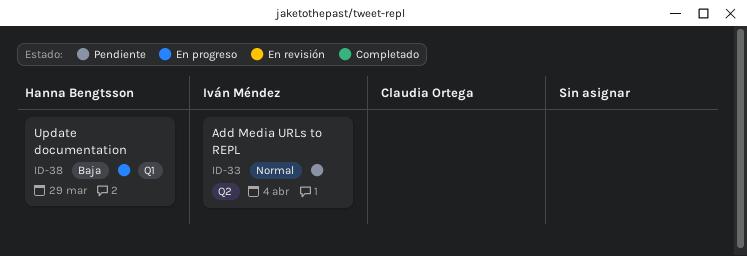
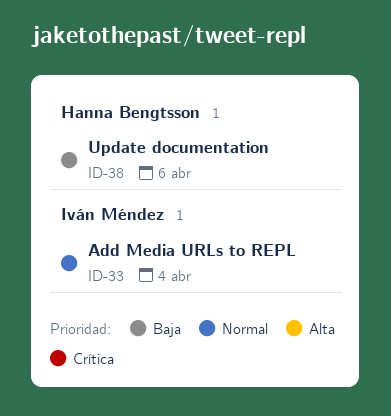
ID-38, due: Mar 29 -> Apr 6

